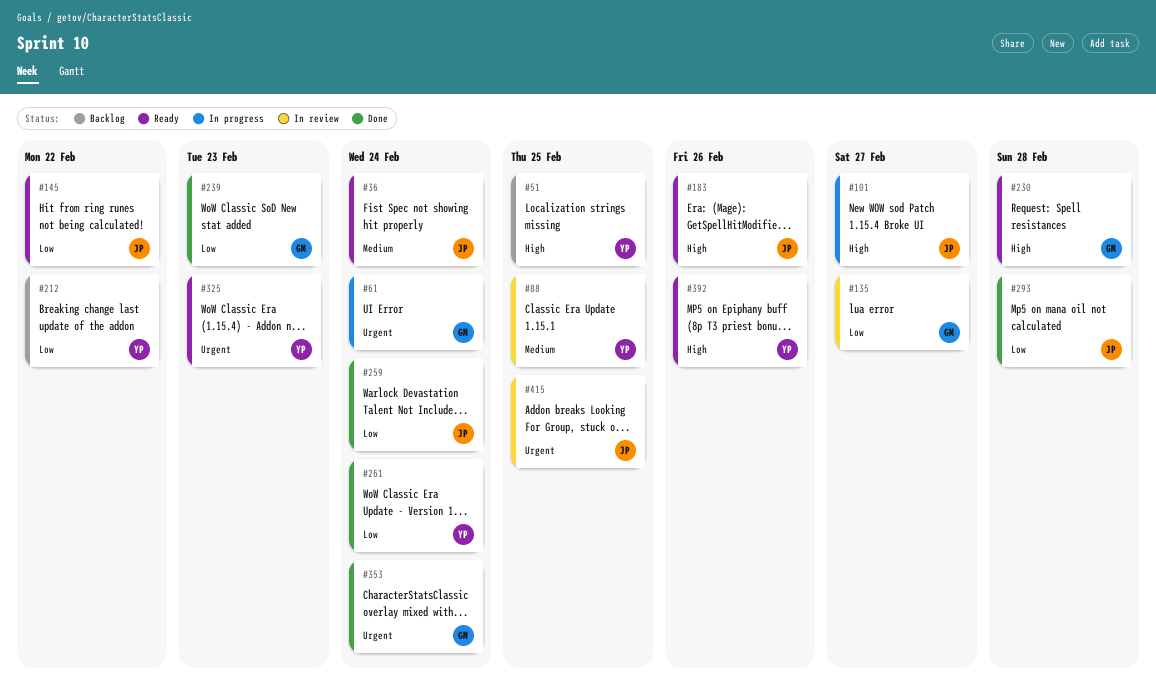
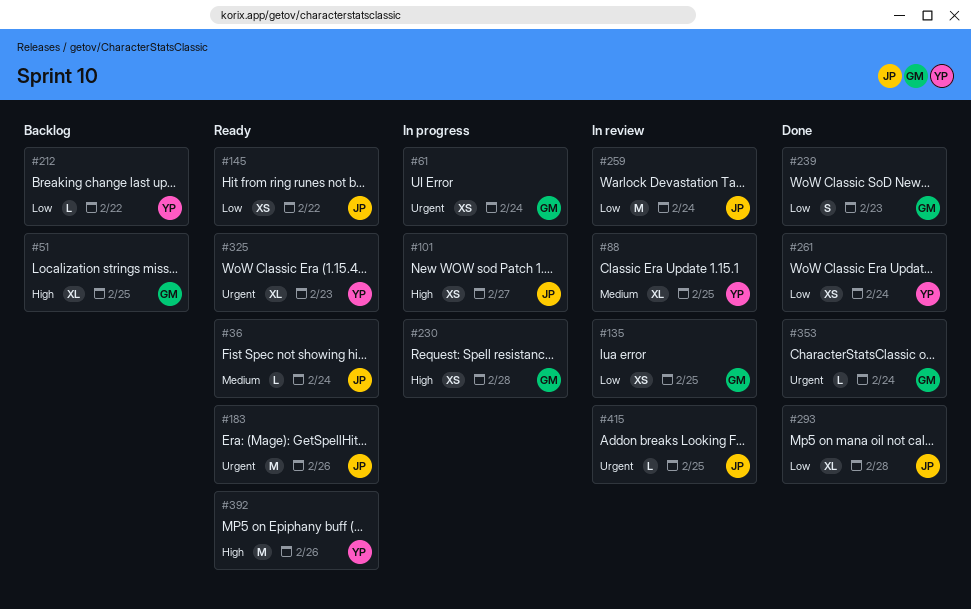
#51, owner: YP -> GM
#135, due: Feb 27 -> Feb 25
#183, priority: High -> Urgent
#230, status: Ready -> In progress
#259, status: Done -> In review

